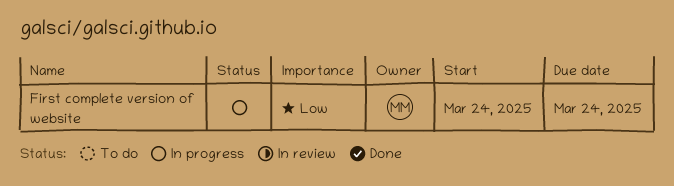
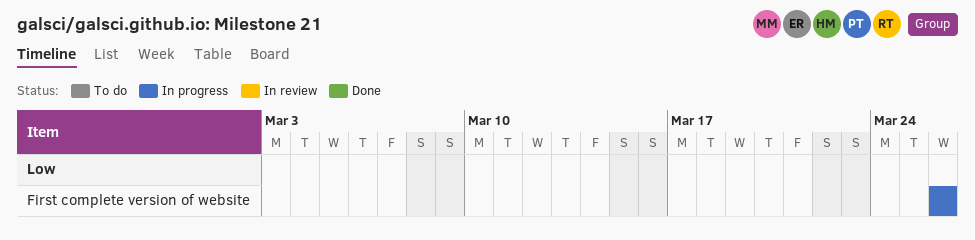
First complete version of website, start: Mar 24 -> Mar 26
First complete version of website, due: Mar 24 -> Mar 26

